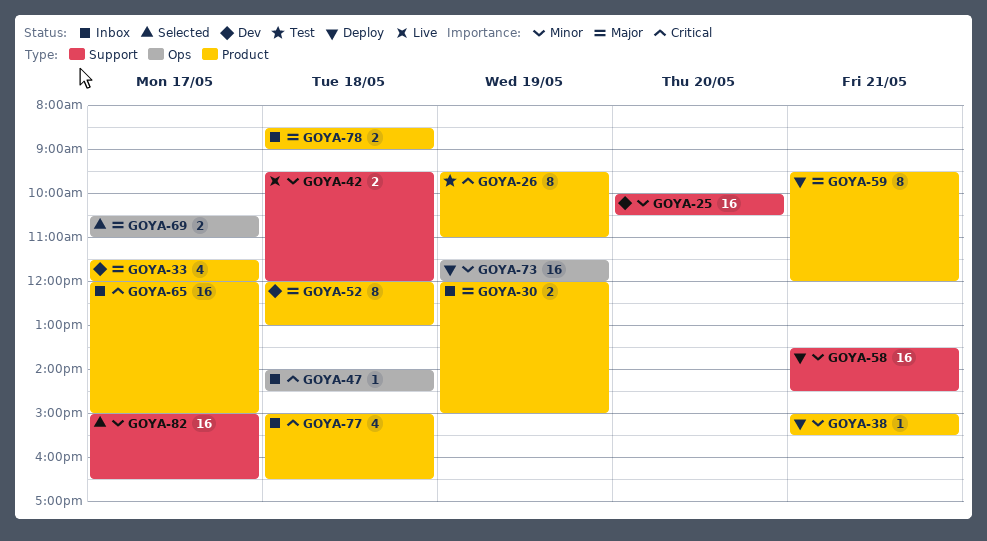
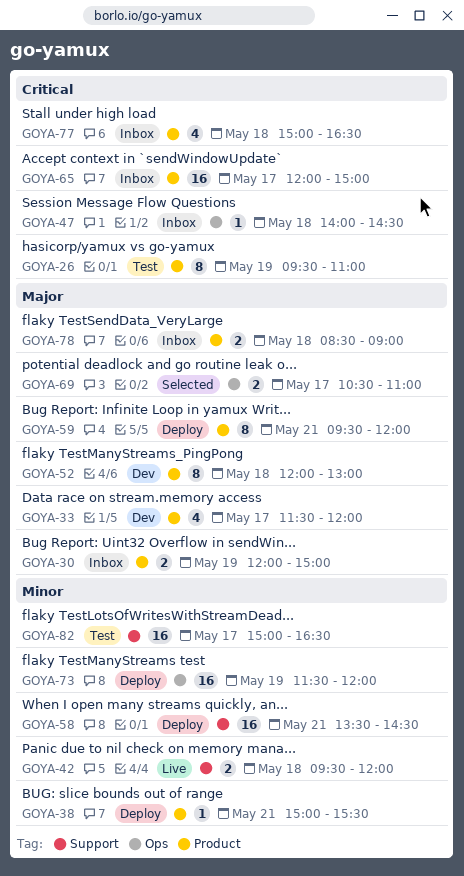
GOYA-25: present -> none
GOYA-82, status: Selected -> Test

